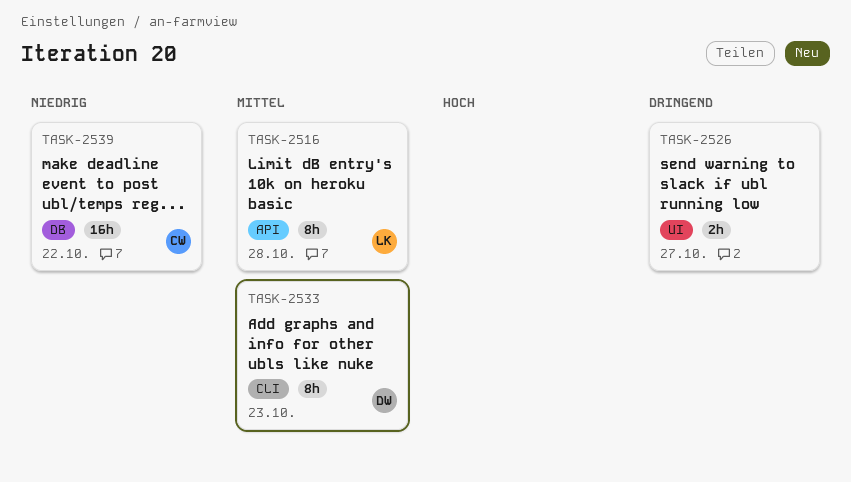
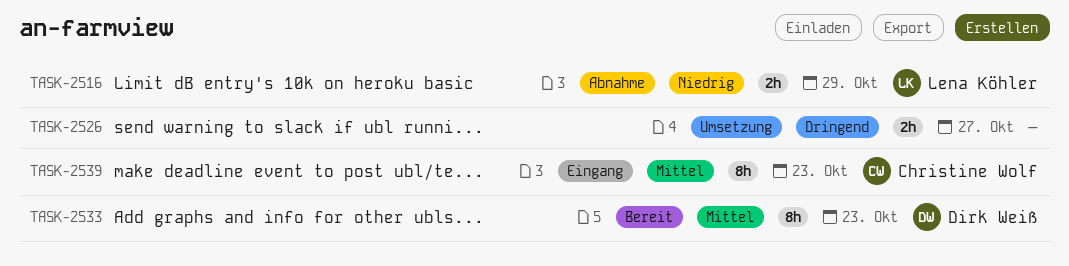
TASK-2516, priority: Mittel -> Niedrig
TASK-2516, estimate: 8h -> 2h
TASK-2516, due: Oct 28 -> Oct 29
TASK-2539, priority: Niedrig -> Mittel
TASK-2539, estimate: 16h -> 8h
TASK-2539, due: Oct 22 -> Oct 23

